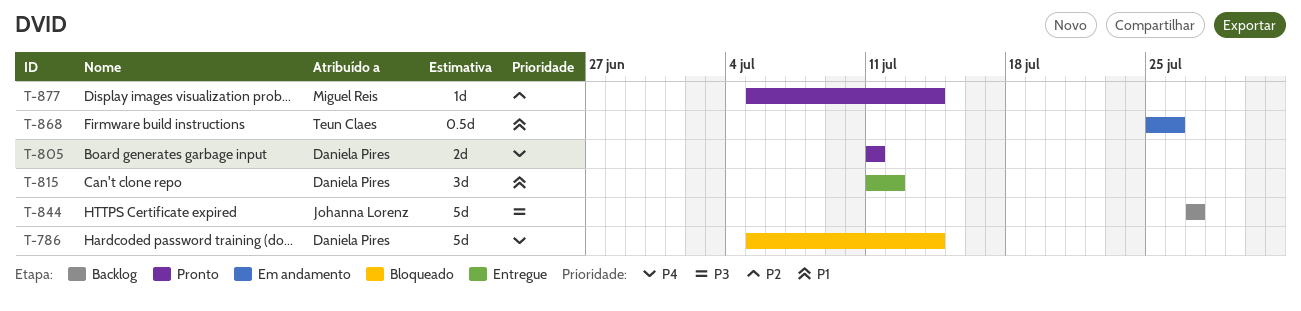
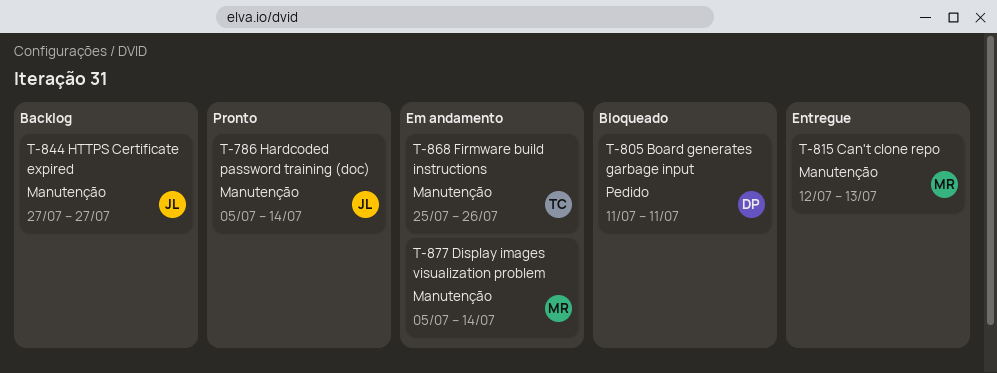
T-786, status: Bloqueado -> Pronto
T-786, owner: Daniela Pires -> Johanna Lorenz
T-805, status: Pronto -> Bloqueado
T-815, owner: Daniela Pires -> Miguel Reis
T-815, start: Jul 11 -> Jul 12
T-815, due: Jul 12 -> Jul 13
T-877, status: Pronto -> Em andamento

